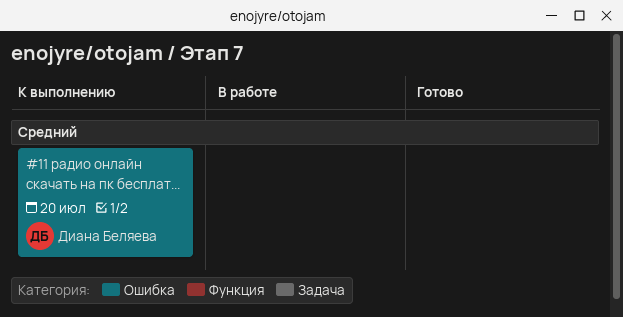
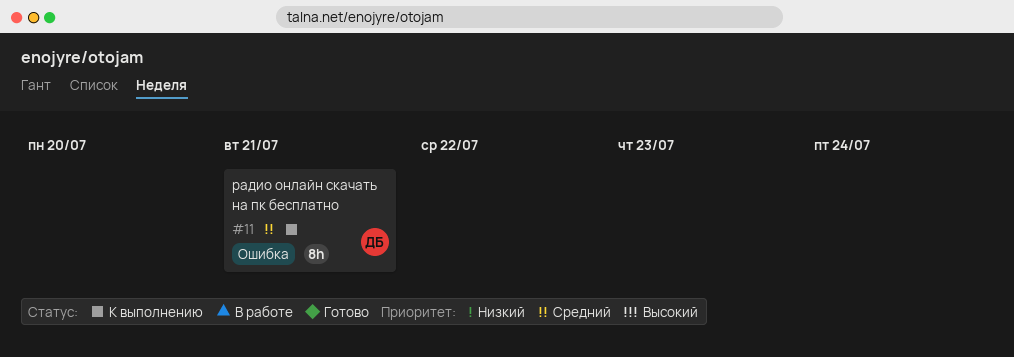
#11, due: Jul 20 -> Jul 21

